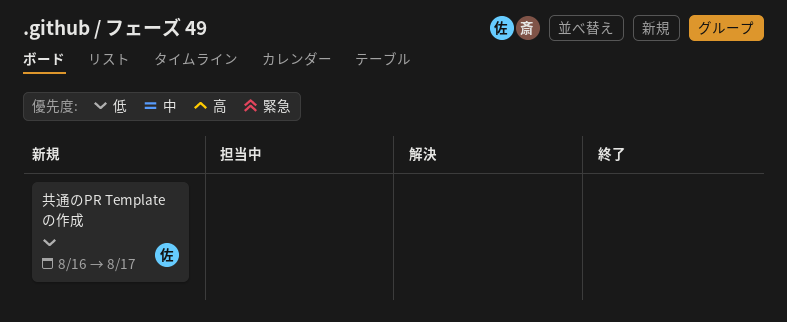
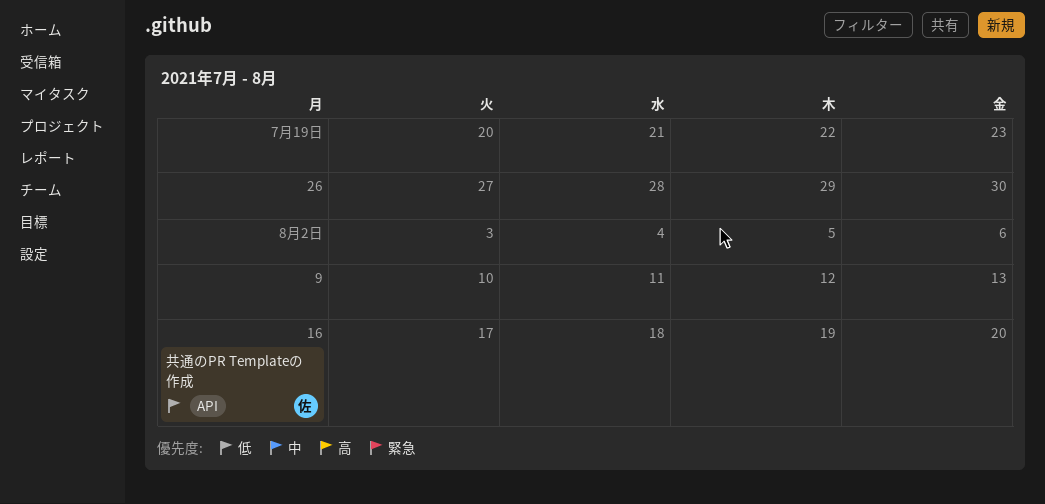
共通のPR Templateの作成, due: Aug 17 -> Aug 16

